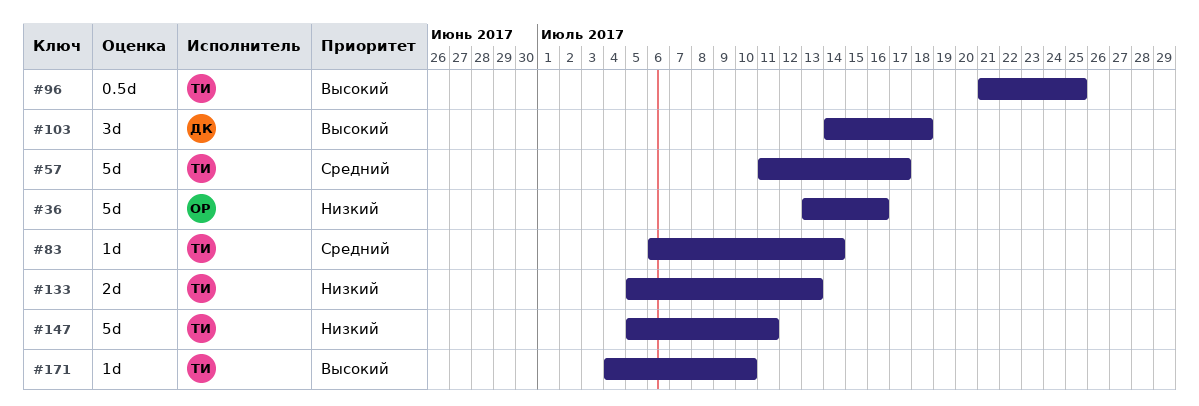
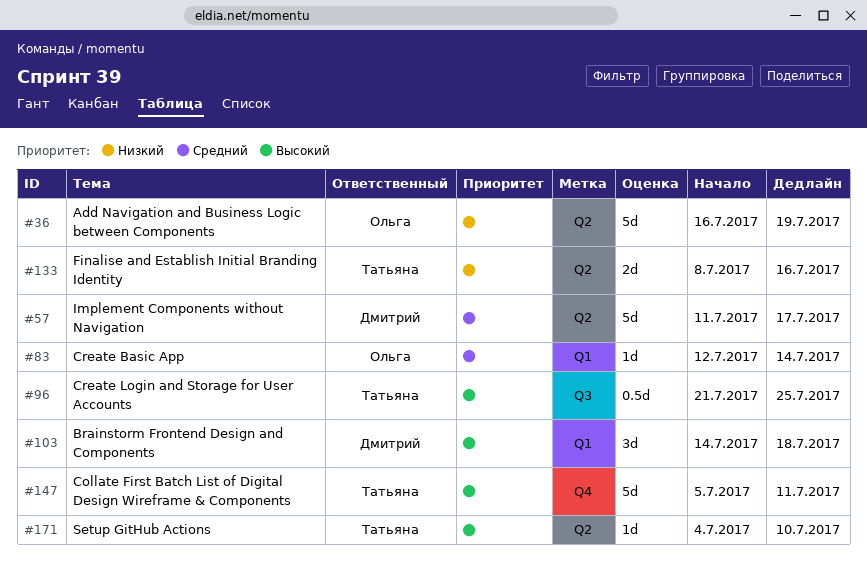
#36, start: Jul 13 -> Jul 16
#36, due: Jul 16 -> Jul 19
#57, owner: Татьяна -> Дмитрий
#83, owner: Татьяна -> Ольга
#83, start: Jul 6 -> Jul 12
#133, start: Jul 5 -> Jul 8
#133, due: Jul 13 -> Jul 16
#147, priority: Низкий -> Высокий

